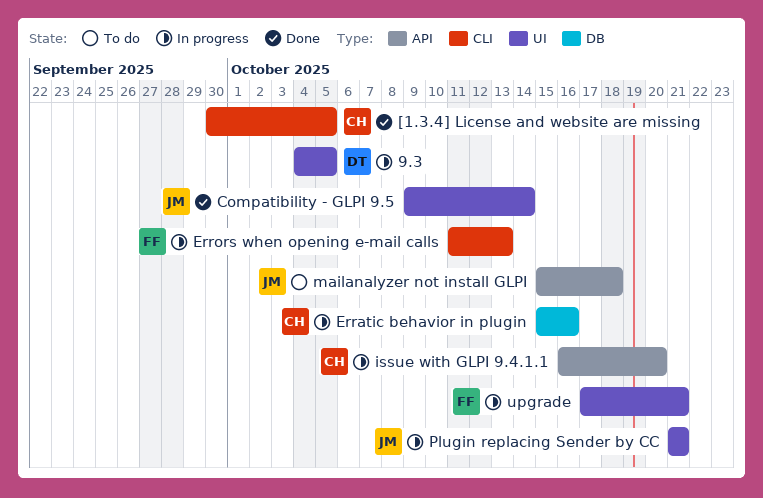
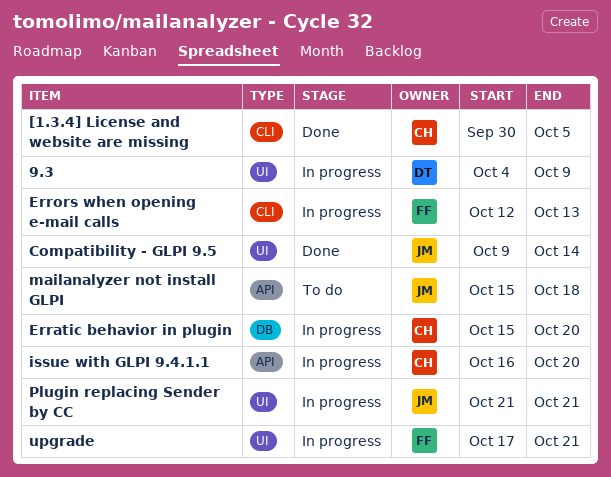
9.3, due: Oct 5 -> Oct 9
Erratic behavior in plugin, due: Oct 16 -> Oct 20
Errors when opening e-mail calls, start: Oct 11 -> Oct 12

